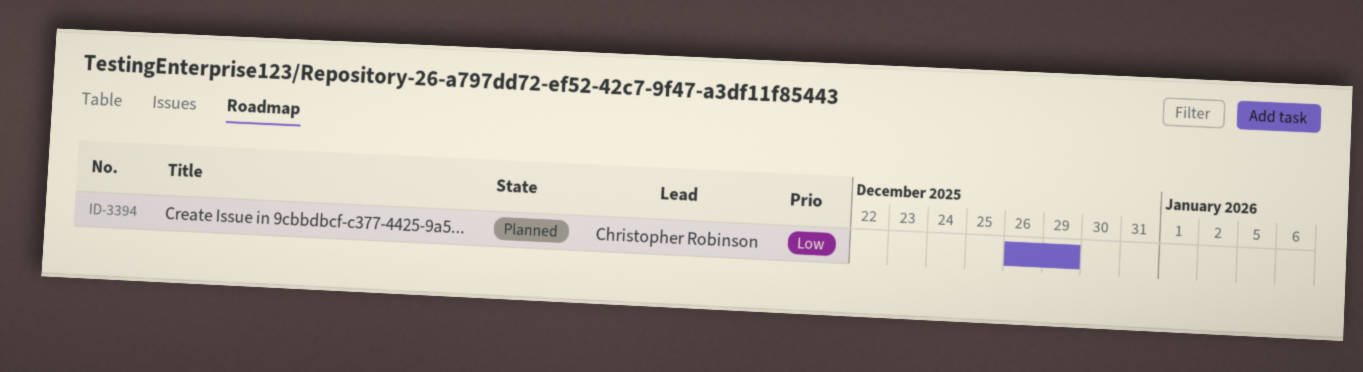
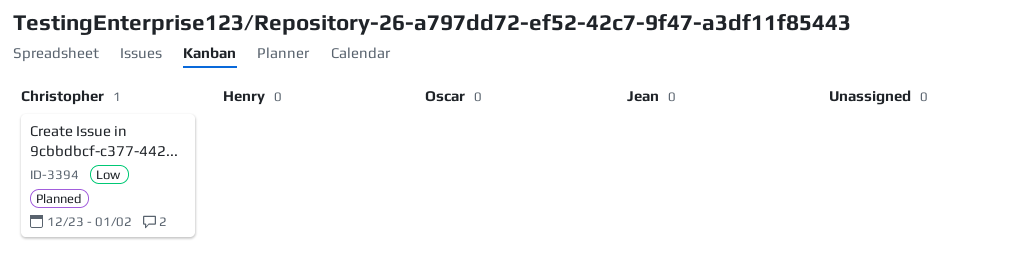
ID-3394, start: Dec 26 -> Dec 23
ID-3394, due: Dec 29 -> Jan 2

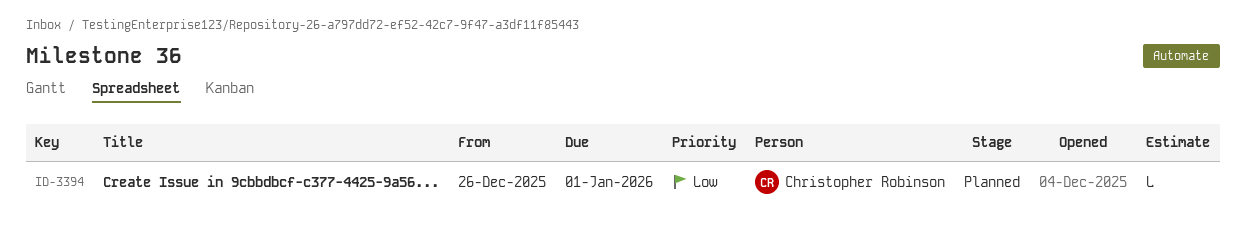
ID-3394, start: Dec 23 -> Dec 26
ID-3394, due: Jan 2 -> Jan 1

